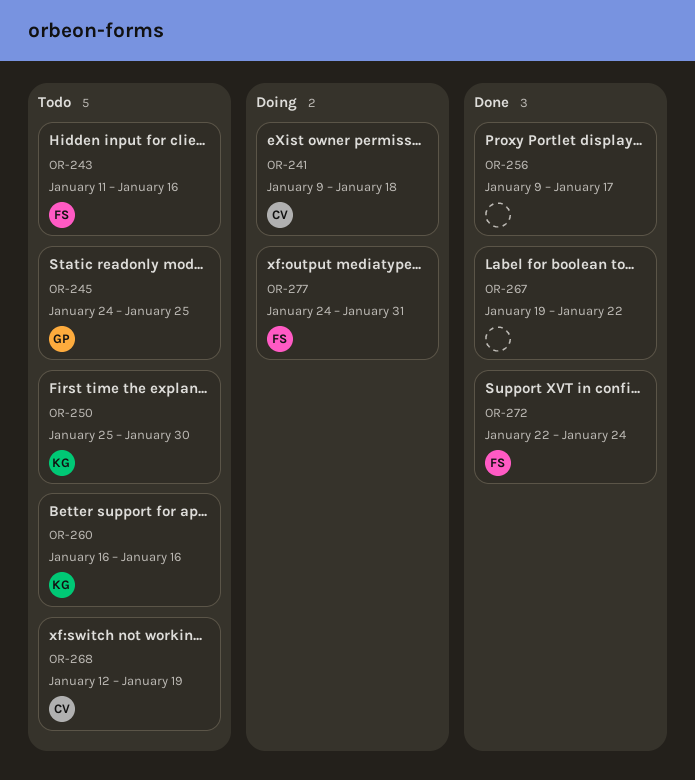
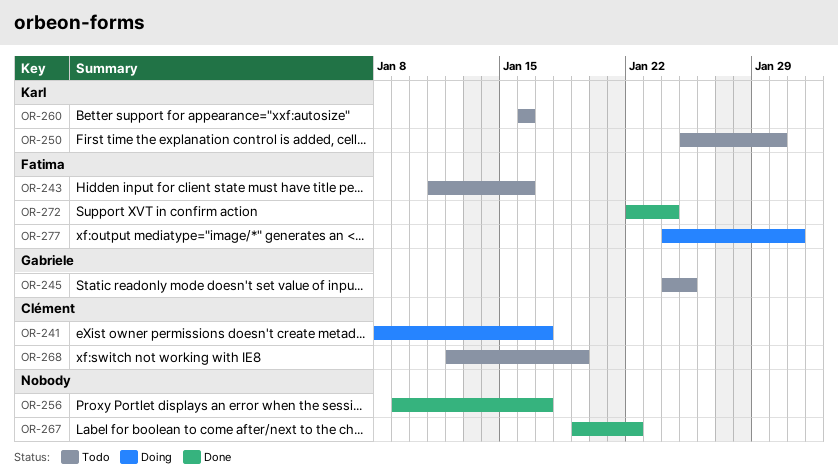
OR-241, start: Jan 9 -> Jan 8
OR-241, due: Jan 18 -> Jan 17

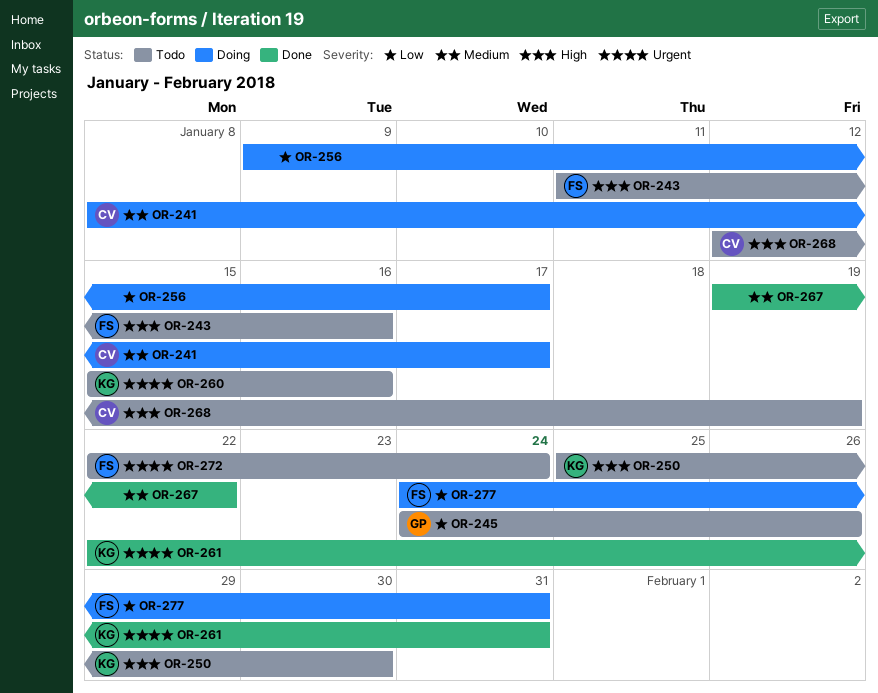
OR-245, due: Jan 25 -> Jan 26
OR-256, status: Done -> Doing
OR-260, start: Jan 16 -> Jan 15
OR-261: none -> present
OR-272, status: Done -> Todo

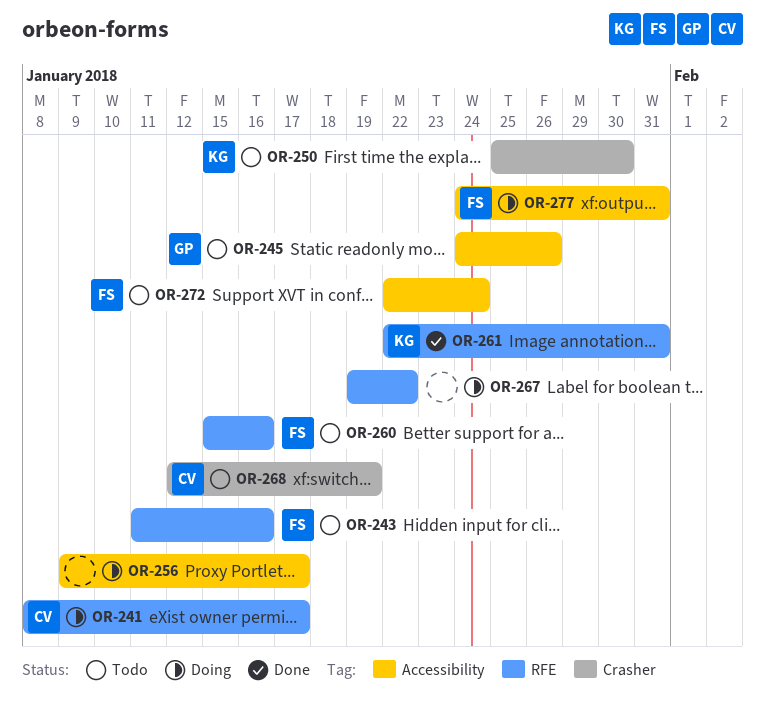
OR-260, owner: KG -> FS
OR-267, status: Done -> Doing

